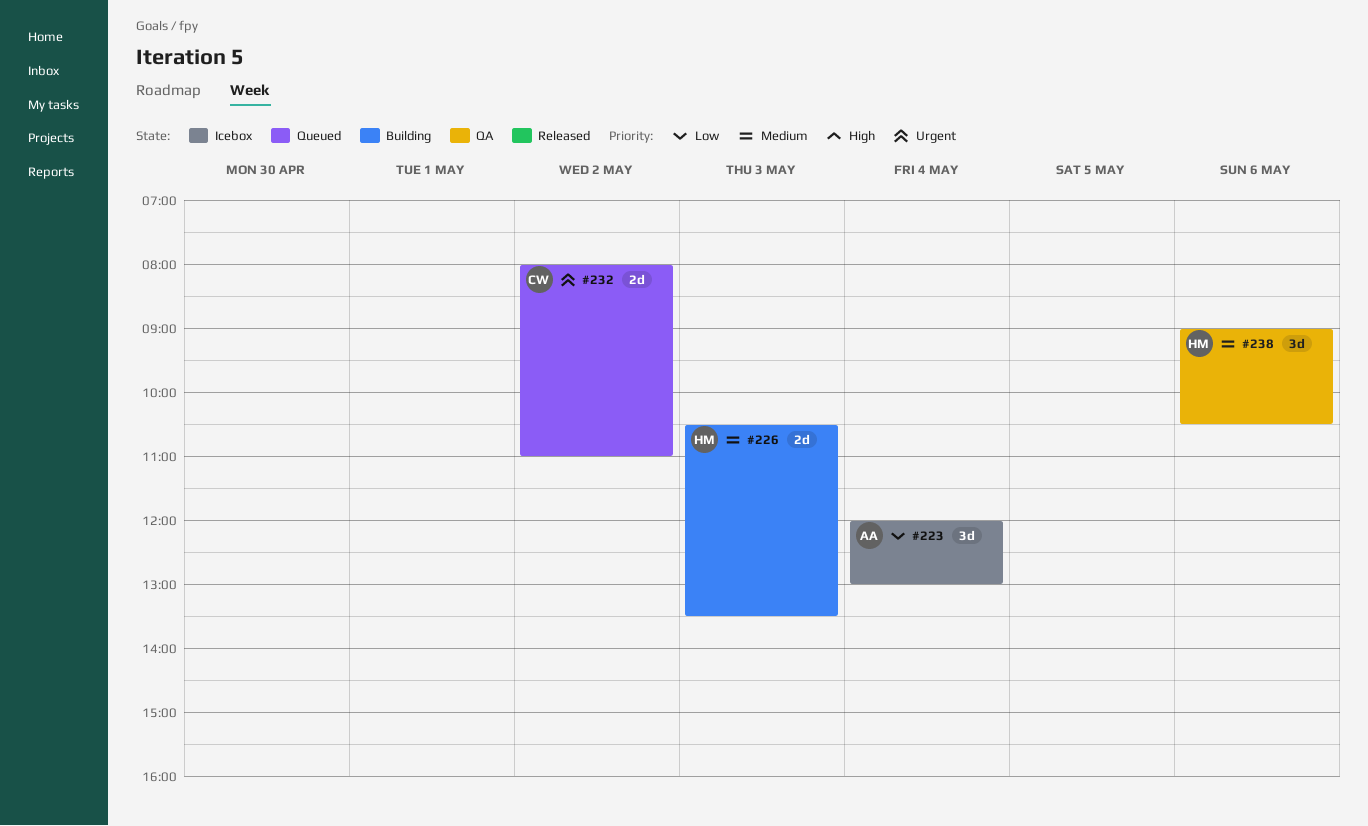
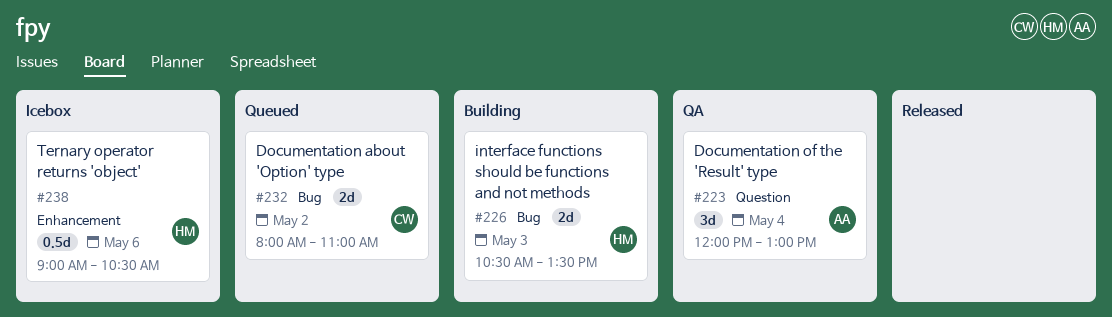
#223, status: Icebox -> QA
#238, status: QA -> Icebox
#238, estimate: 3d -> 0.5d

